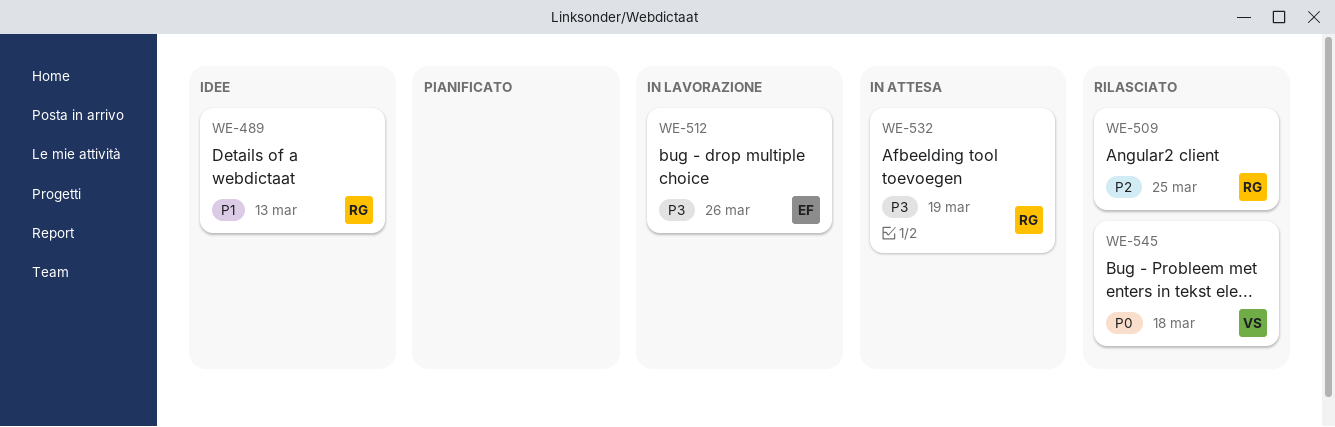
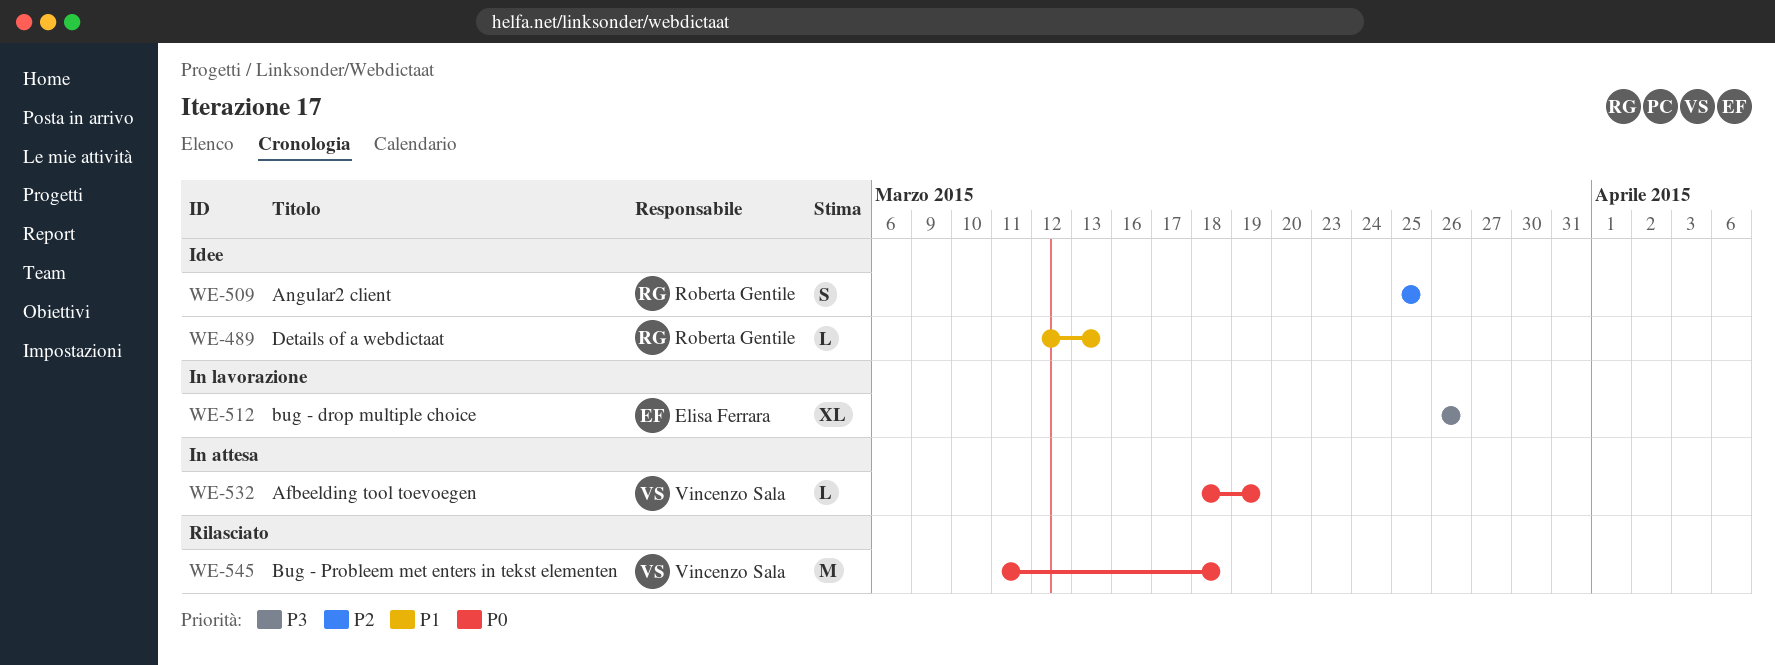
WE-509, status: Rilasciato -> Idee
WE-532, owner: Roberta Gentile -> Vincenzo Sala
WE-532, priority: P3 -> P0

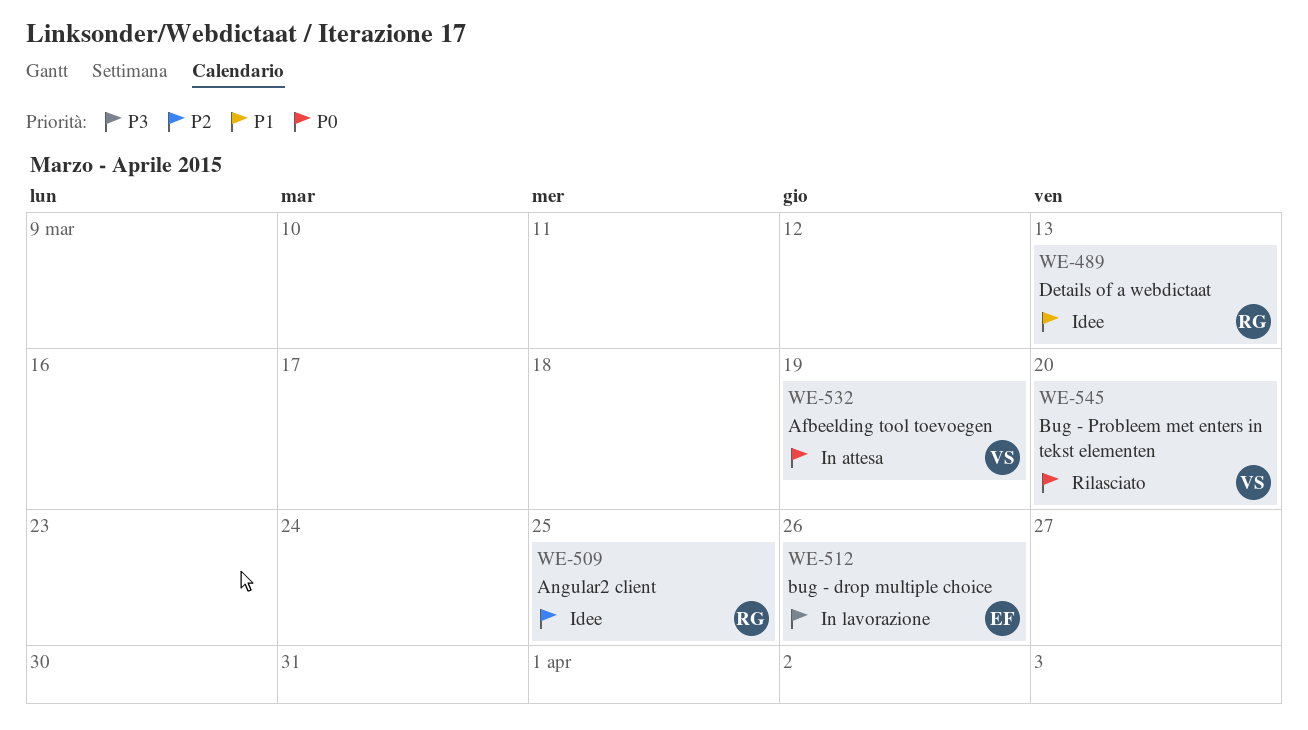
WE-545, due: Mar 18 -> Mar 20

